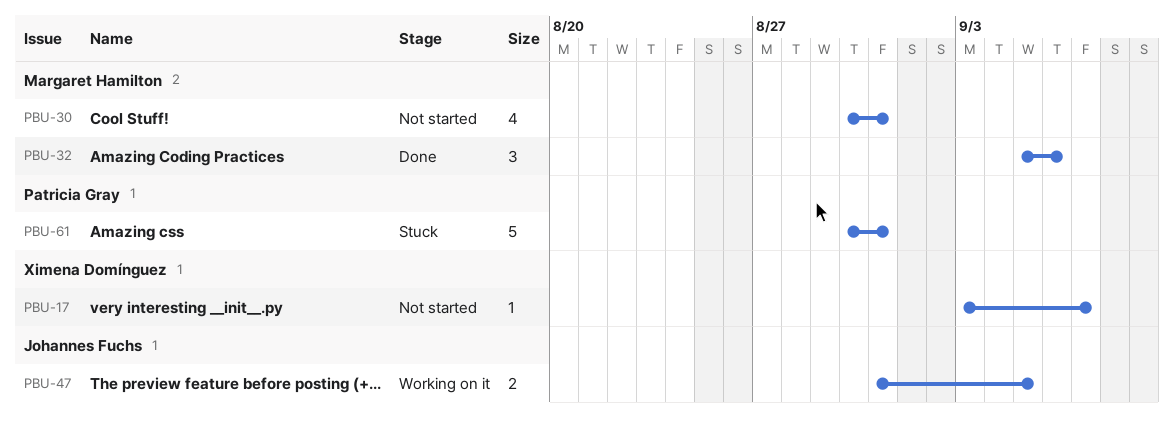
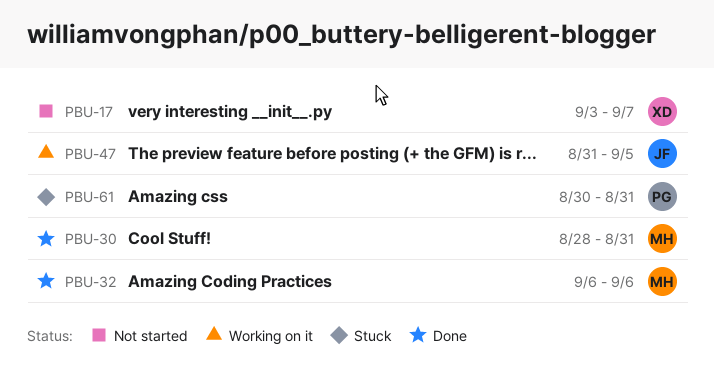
PBU-30, status: Not started -> Done
PBU-30, start: Aug 30 -> Aug 28
PBU-32, start: Sep 5 -> Sep 6

